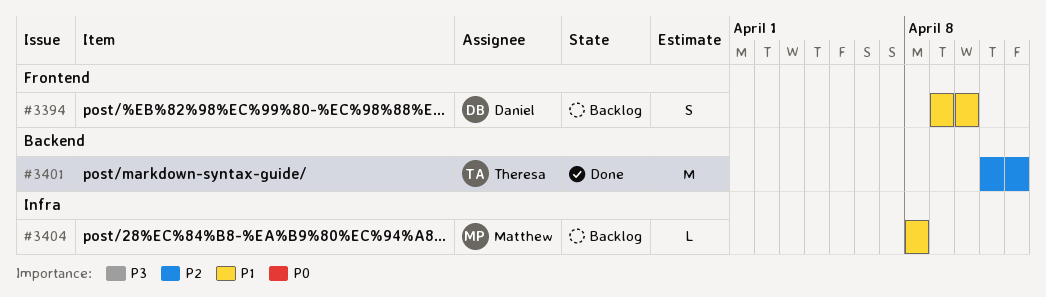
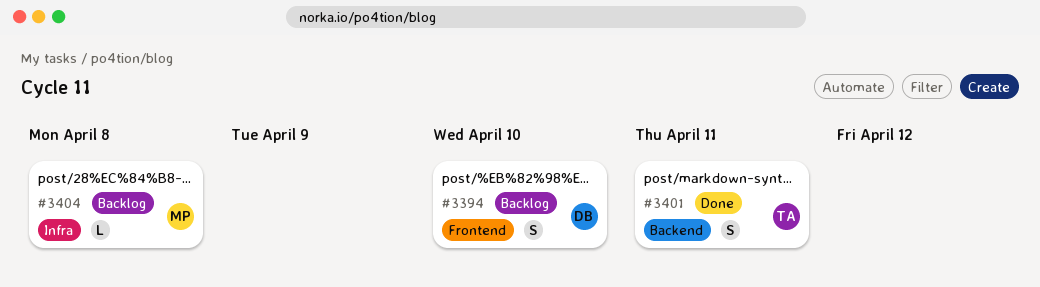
#3401, estimate: M -> S
#3401, due: Apr 12 -> Apr 11

